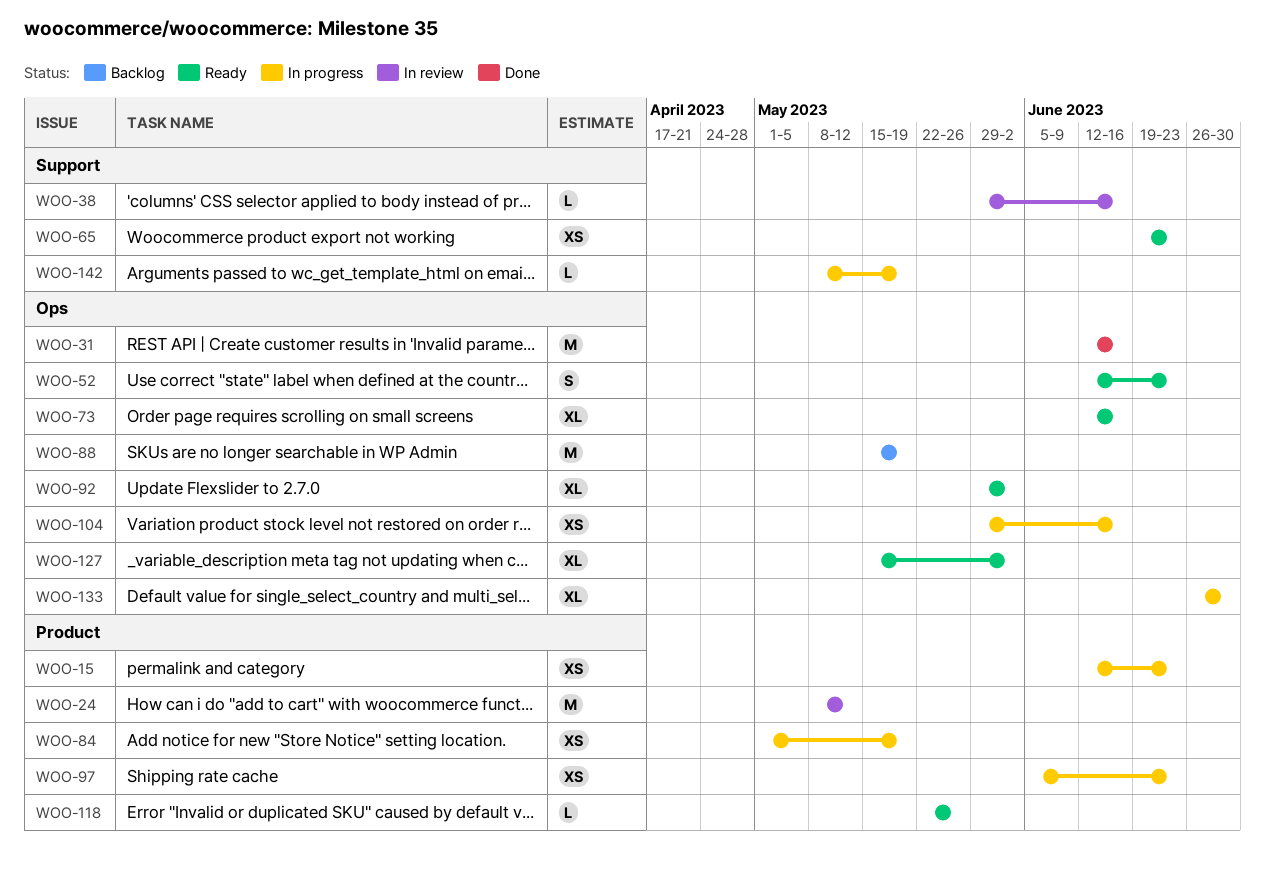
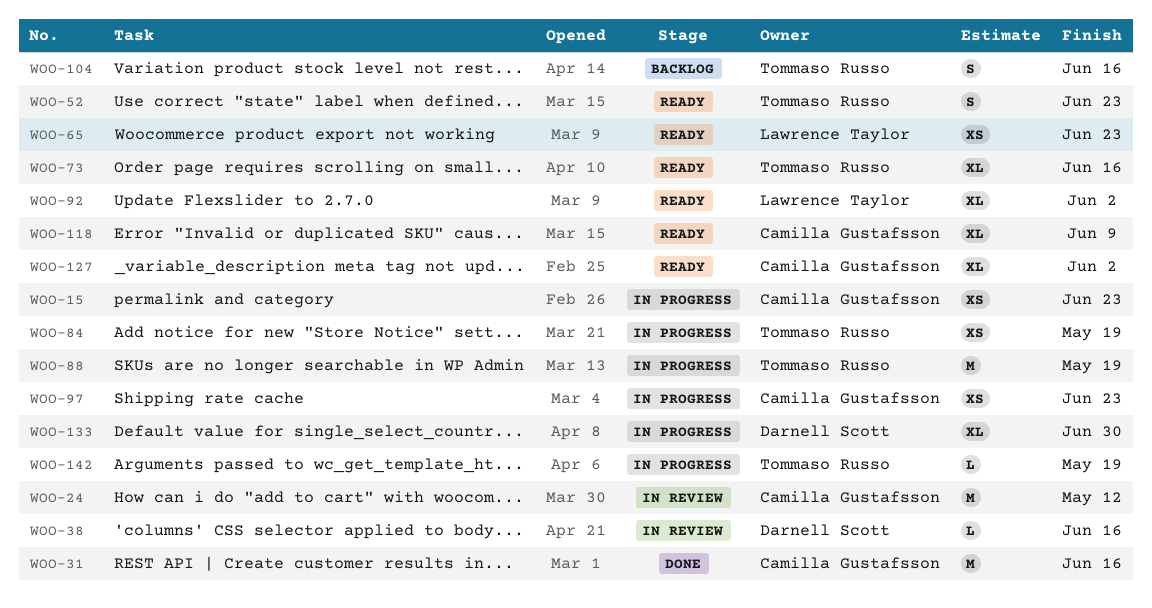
WOO-88, status: Backlog -> In progress
WOO-104, status: In progress -> Backlog
WOO-104, estimate: XS -> S
WOO-118, estimate: L -> XL
WOO-118, due: May 26 -> Jun 9

